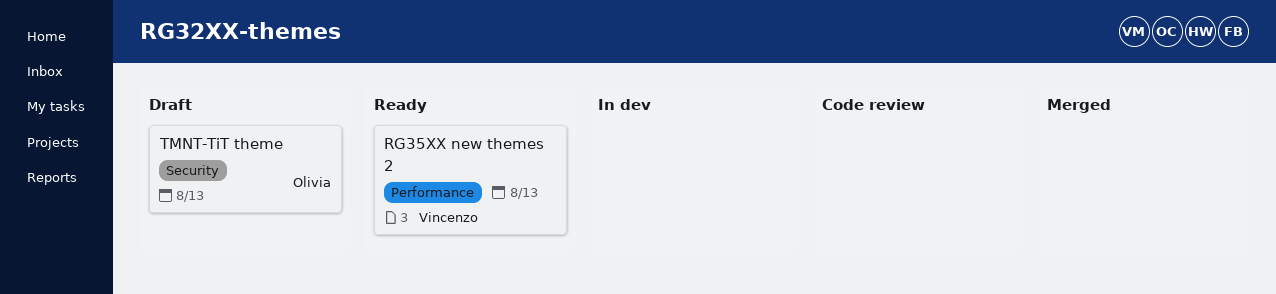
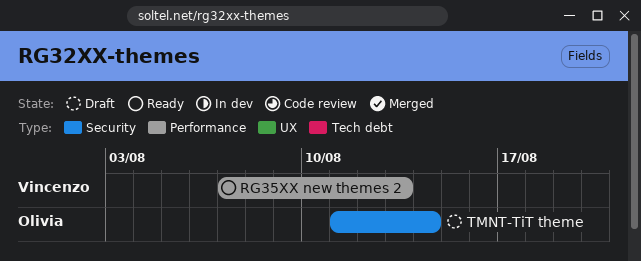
TMNT-TiT theme, due: Aug 13 -> Aug 14

